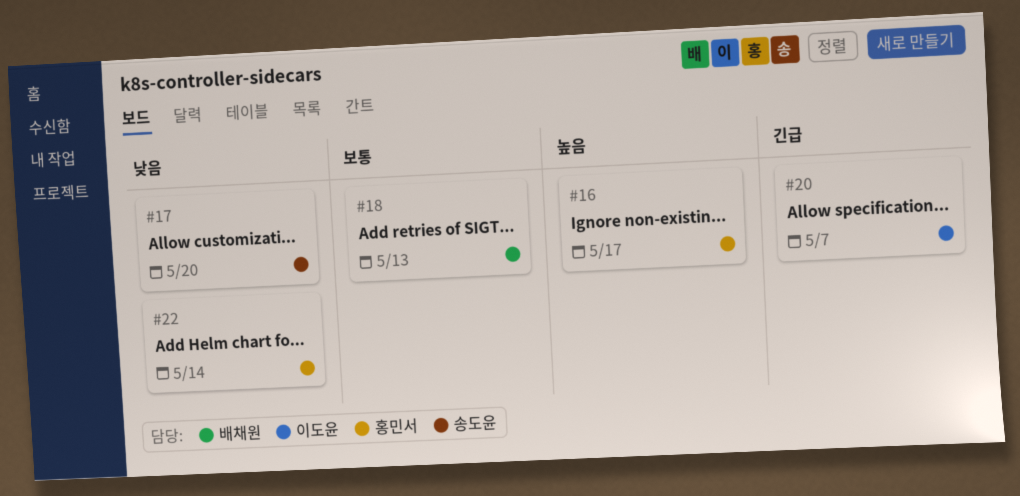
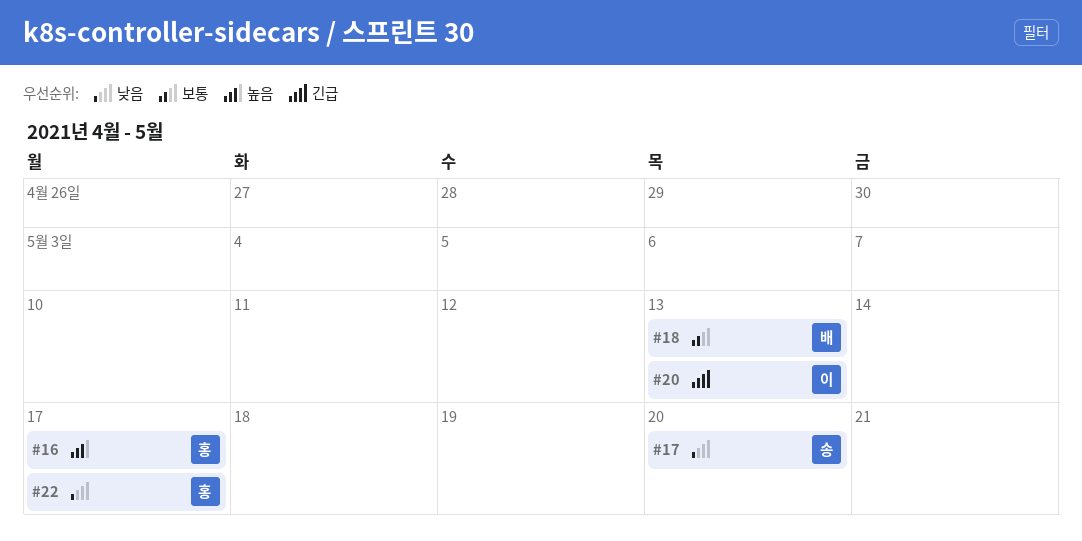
#20, due: May 7 -> May 13
#22, due: May 14 -> May 17

